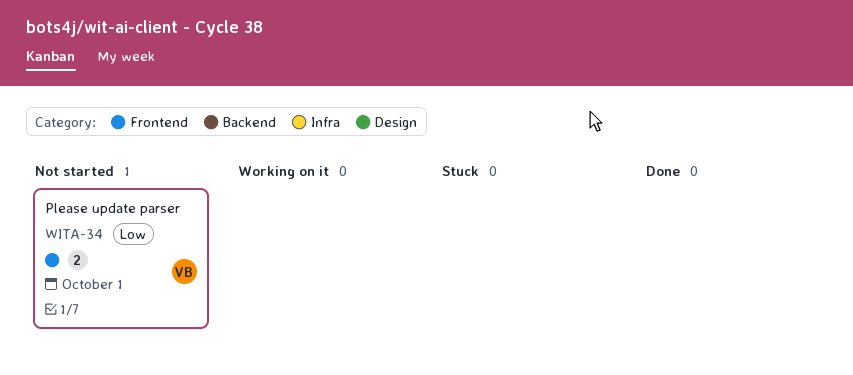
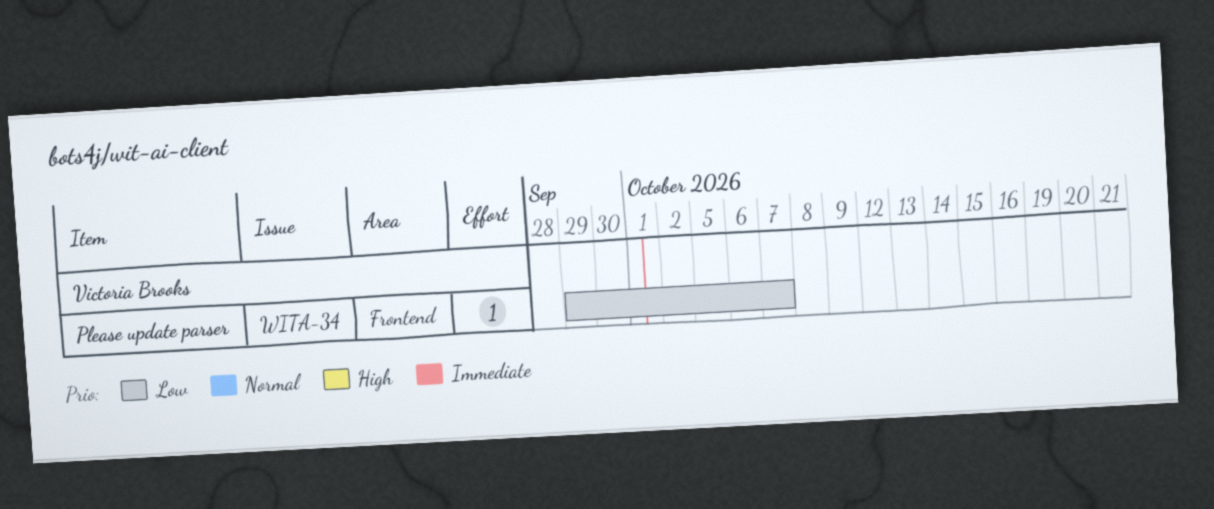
WITA-34, estimate: 2 -> 1
WITA-34, due: Oct 1 -> Oct 7

